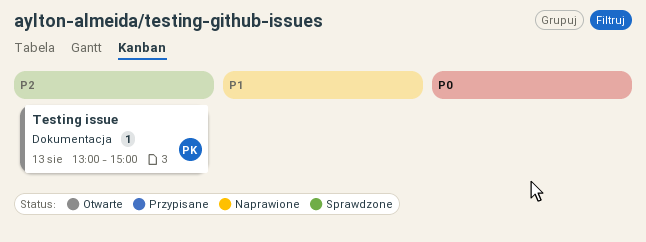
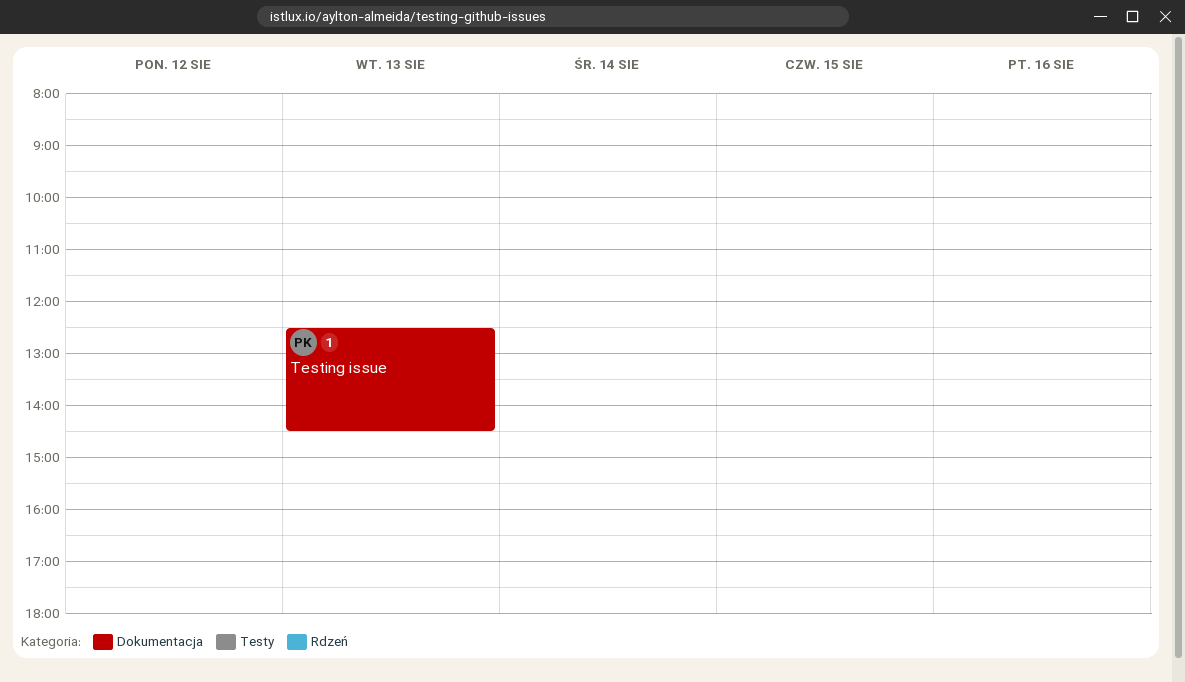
Testing issue, begins: 13:00 -> 12:30
Testing issue, ends: 15:00 -> 14:30

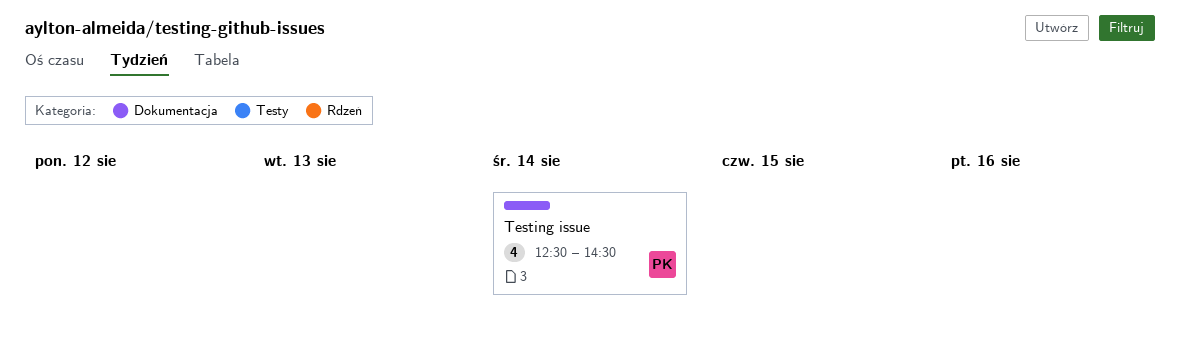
Testing issue, estimate: 1 -> 4
Testing issue, day: Aug 13 -> Aug 14

